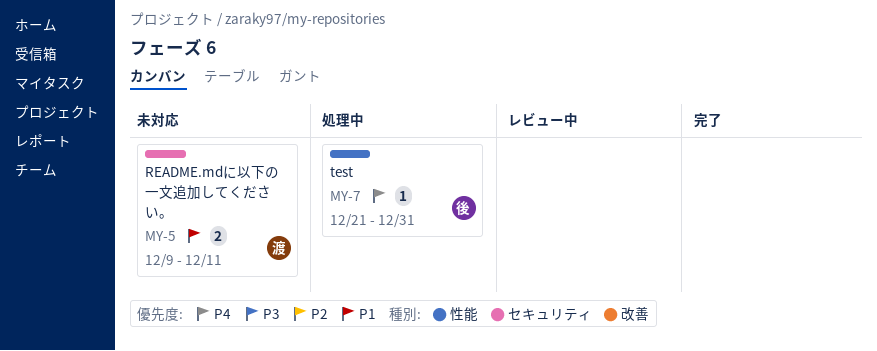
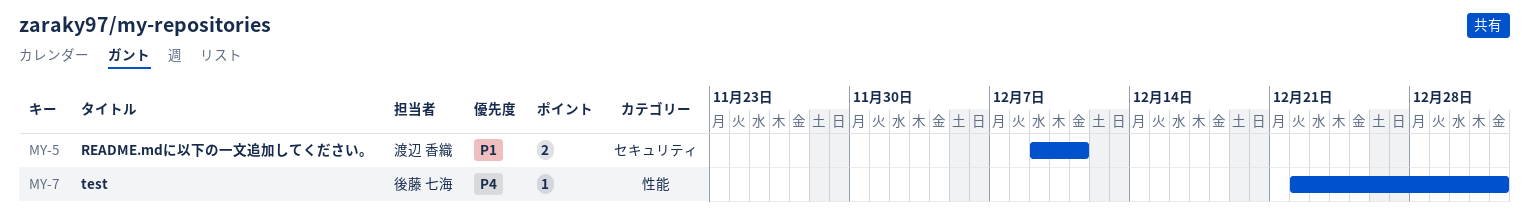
MY-7, start: Dec 21 -> Dec 22
MY-7, due: Dec 31 -> Jan 1

